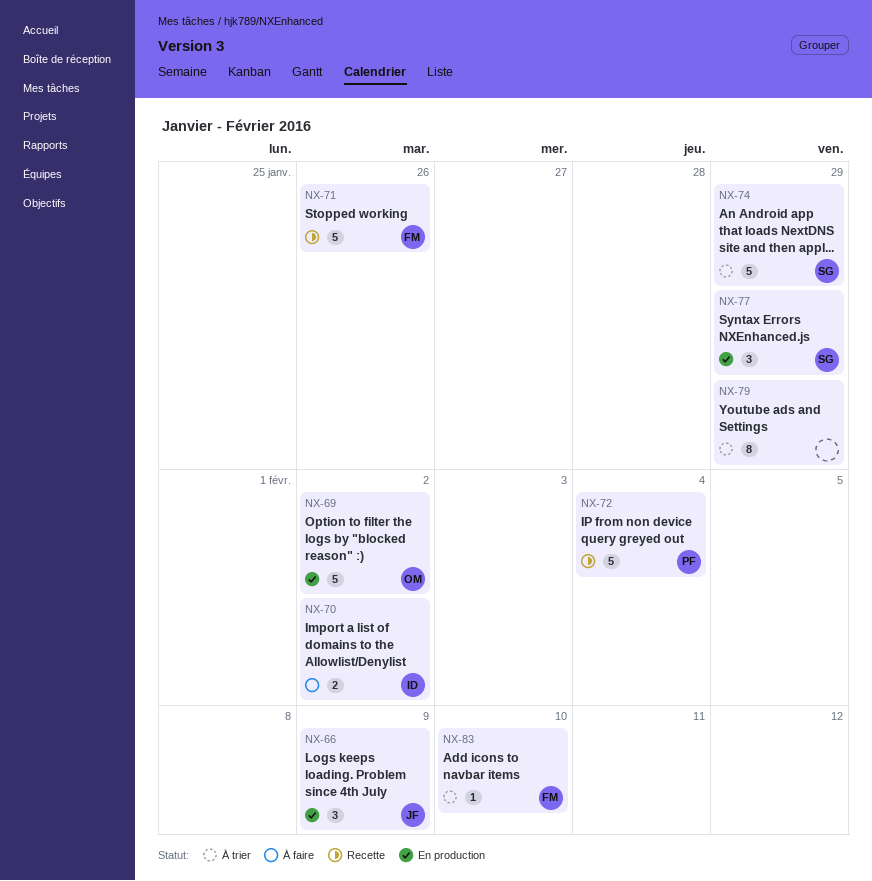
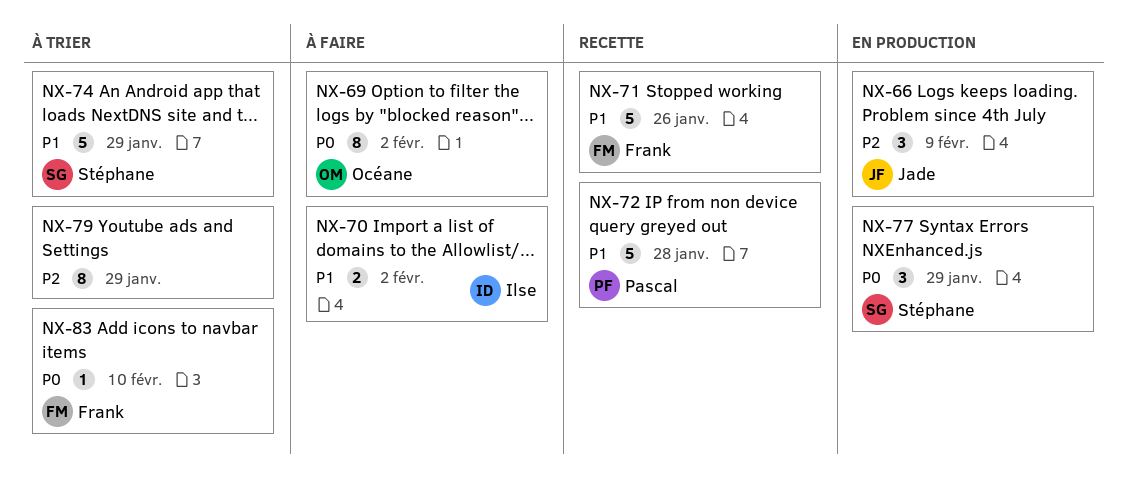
NX-69, status: En production -> À faire
NX-69, estimate: 5 -> 8
NX-72, due: Feb 4 -> Jan 28

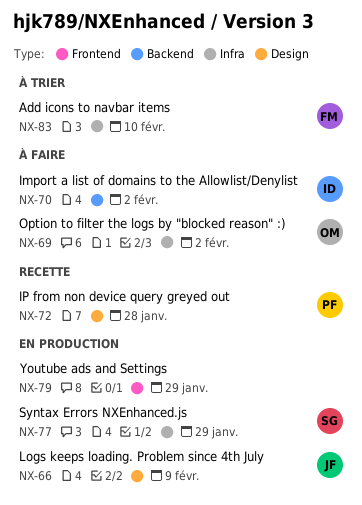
NX-71: present -> none
NX-74: present -> none
NX-79, status: À trier -> En production

